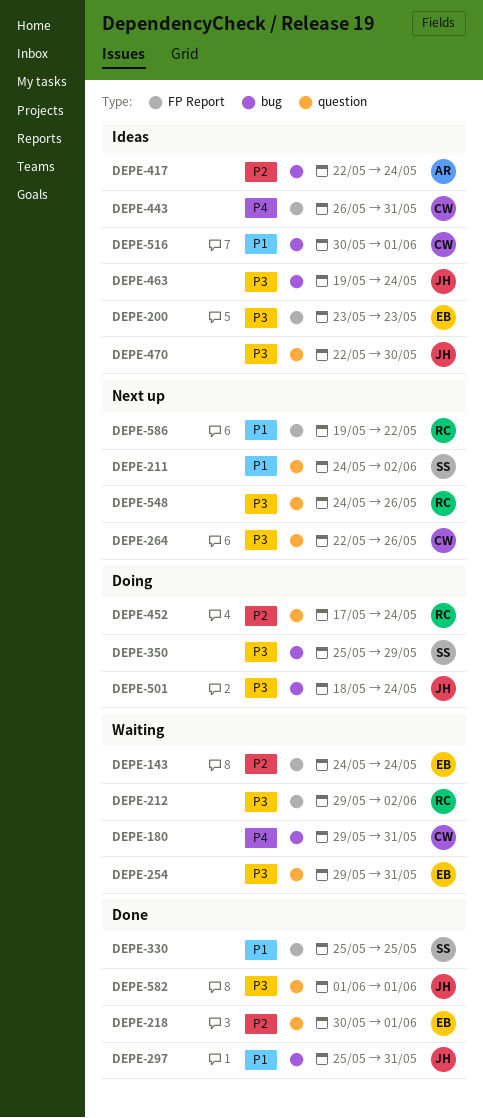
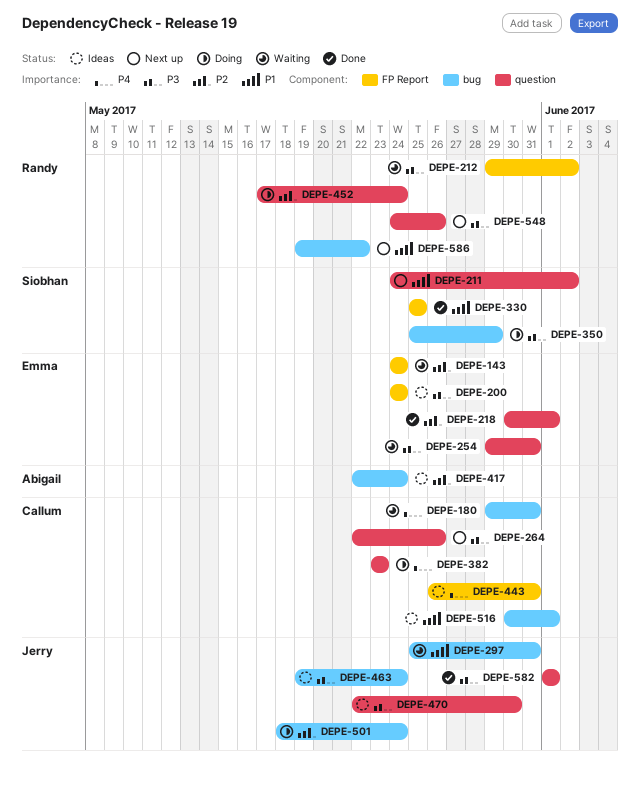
DEPE-200, start: May 23 -> May 24
DEPE-200, due: May 23 -> May 24
DEPE-297, status: Done -> Waiting
DEPE-382: none -> present
DEPE-501, priority: P3 -> P2
DEPE-586, label: FP Report -> bug

